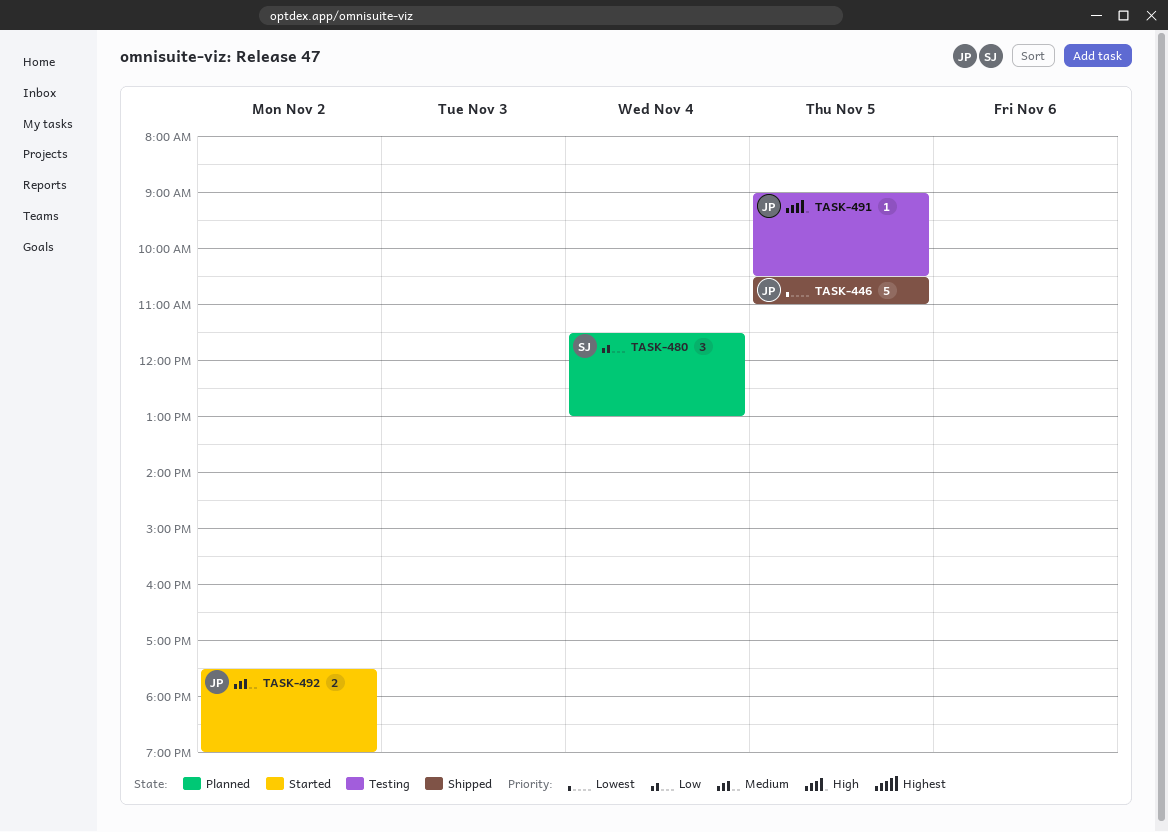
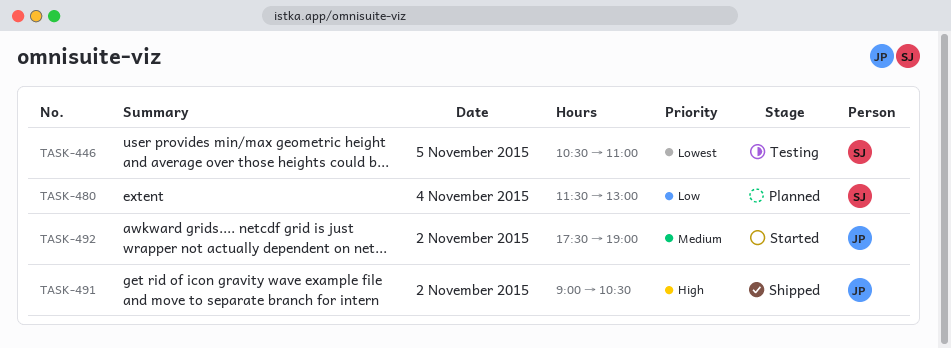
TASK-446, status: Shipped -> Testing
TASK-446, owner: JP -> SJ
TASK-491, status: Testing -> Shipped
TASK-491, day: Nov 5 -> Nov 2

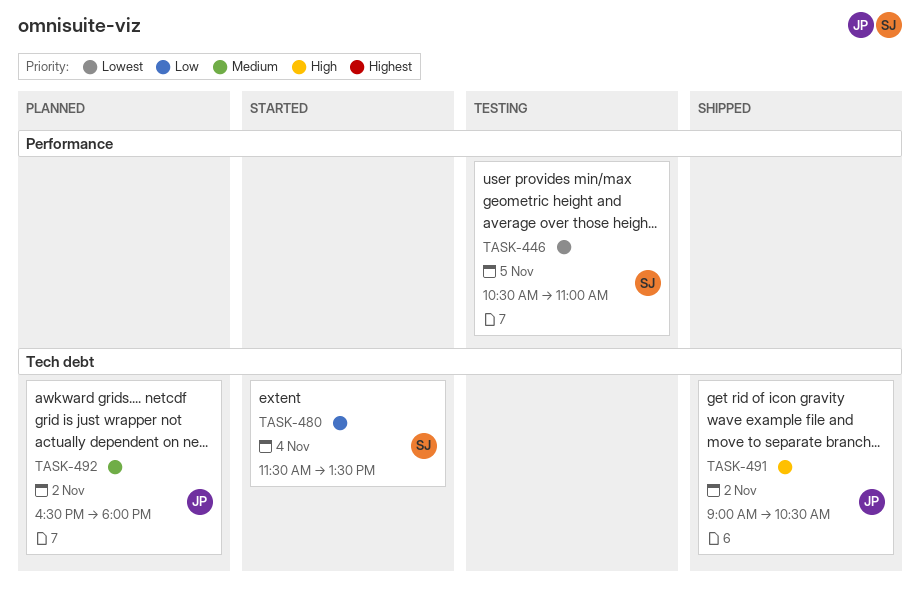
TASK-480, status: Planned -> Started
TASK-480, ends: 13:00 -> 13:30
TASK-492, status: Started -> Planned
TASK-492, begins: 17:30 -> 16:30
TASK-492, ends: 19:00 -> 18:00

